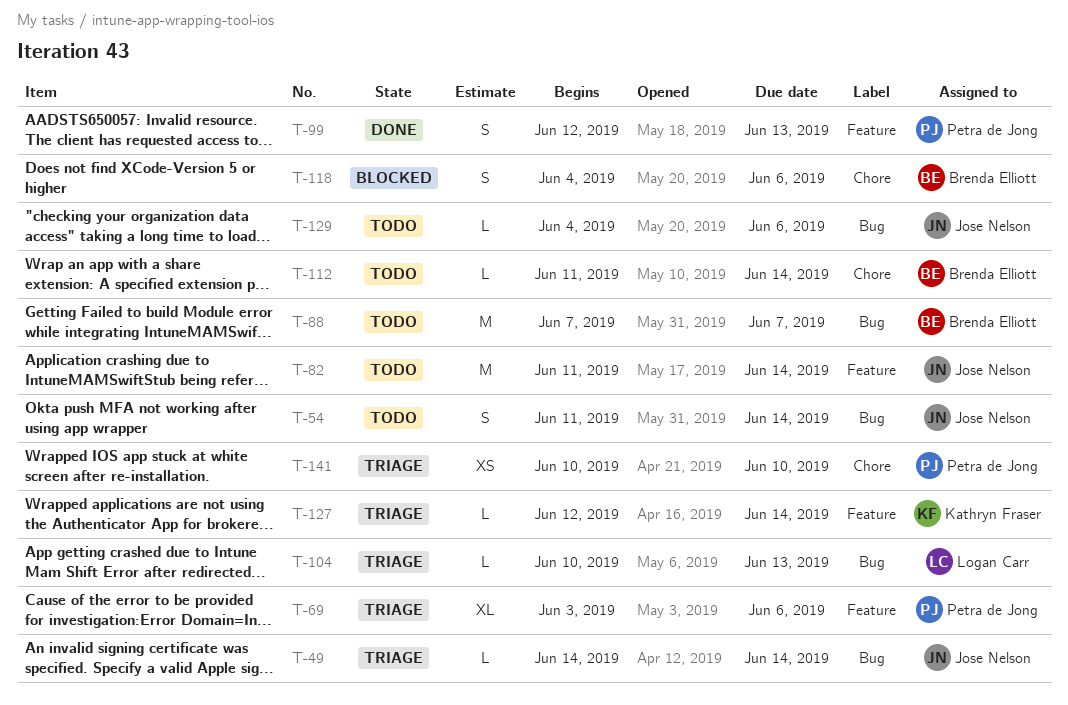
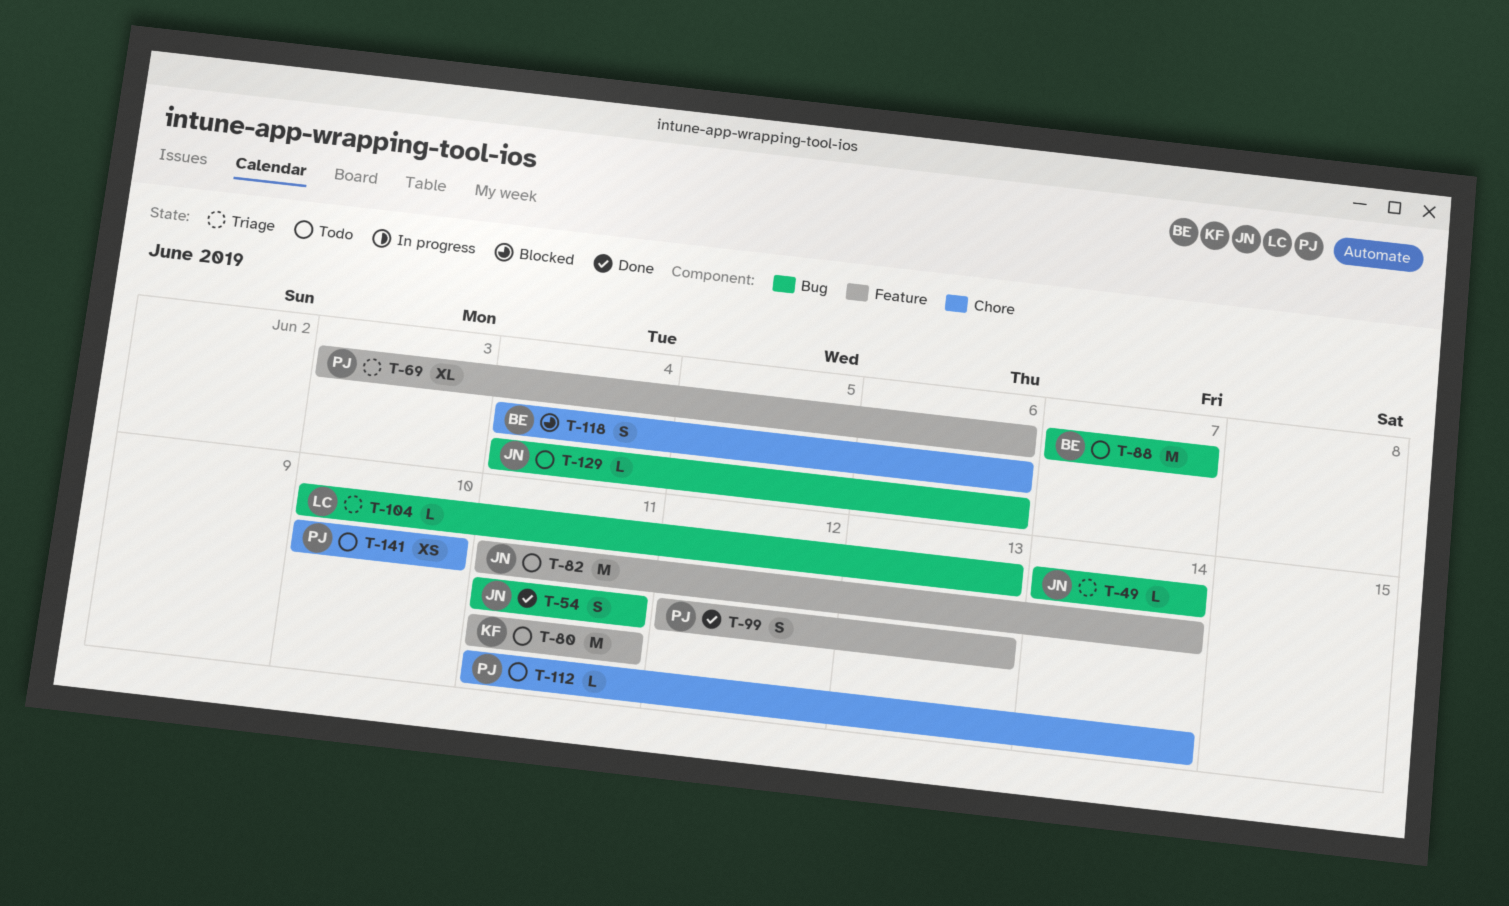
T-54, status: Todo -> Done
T-54, due: Jun 14 -> Jun 11
T-80: none -> present
T-112, owner: Brenda Elliott -> Petra de Jong
T-127: present -> none
T-141, status: Triage -> Todo

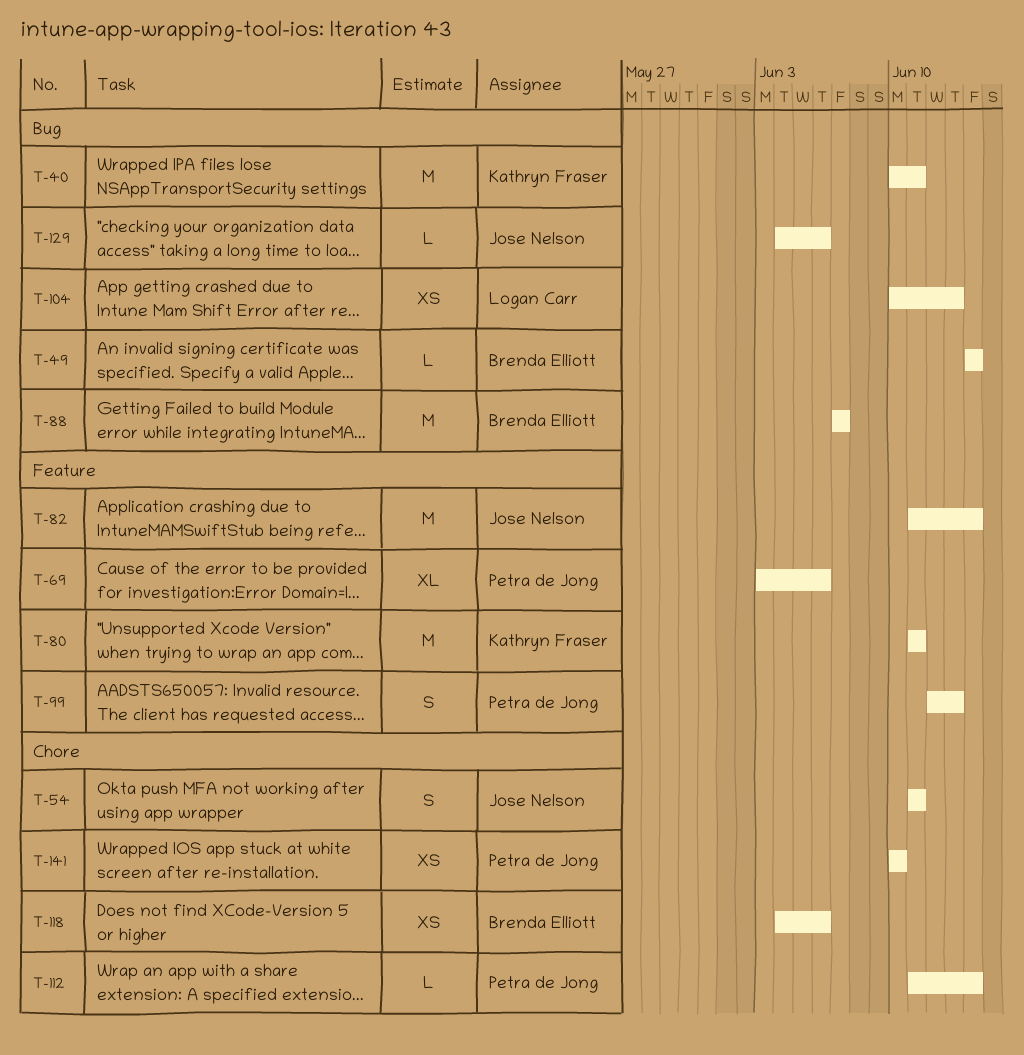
T-40: none -> present
T-49, owner: Jose Nelson -> Brenda Elliott
T-54, label: Bug -> Chore
T-104, estimate: L -> XS
T-118, estimate: S -> XS

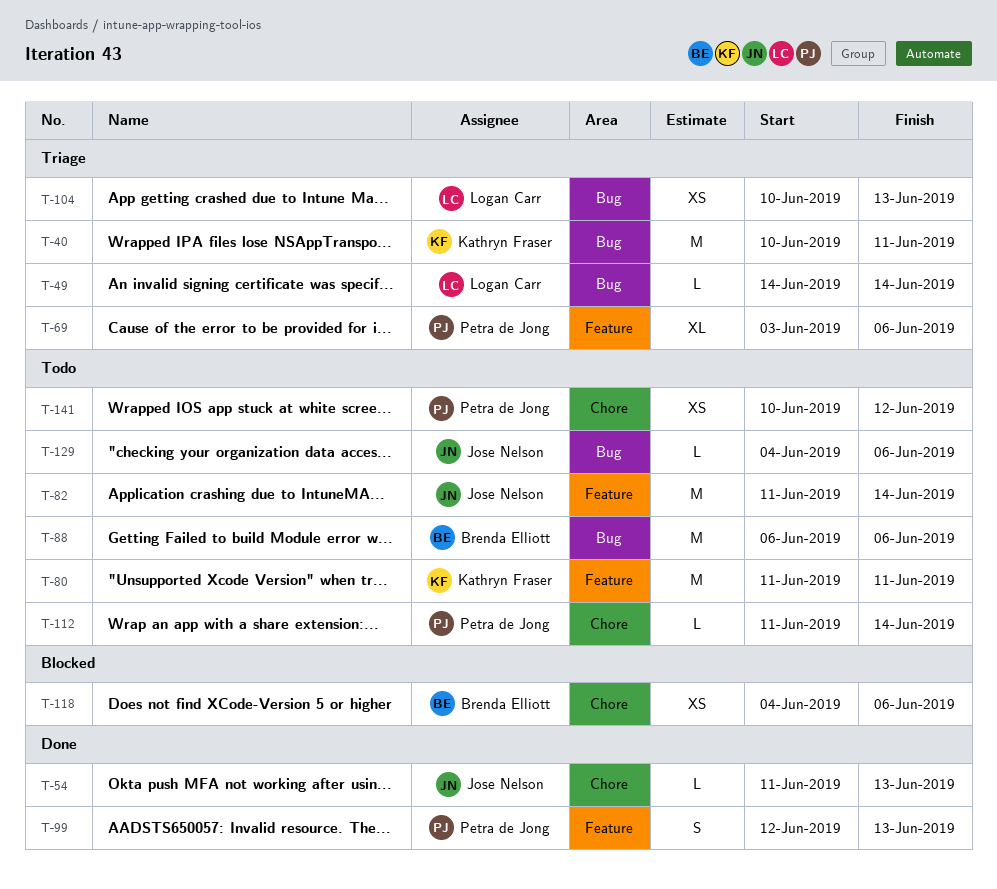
T-49, owner: Brenda Elliott -> Logan Carr
T-54, estimate: S -> L
T-54, due: Jun 11 -> Jun 13
T-88, start: Jun 7 -> Jun 6
T-88, due: Jun 7 -> Jun 6
T-141, due: Jun 10 -> Jun 12

